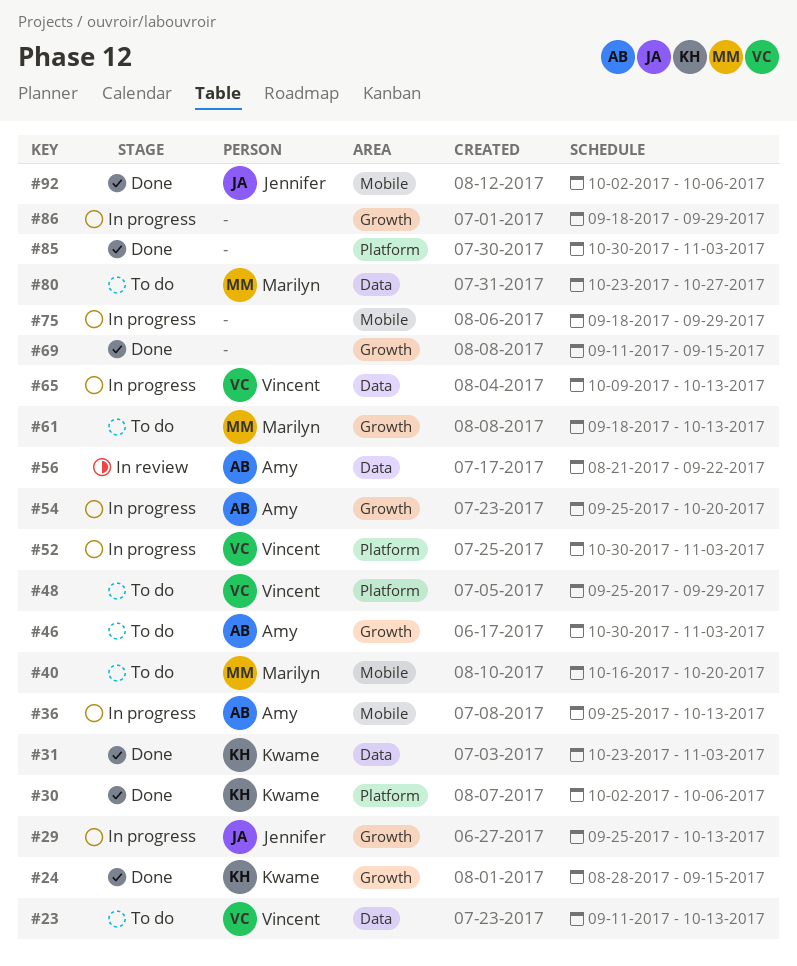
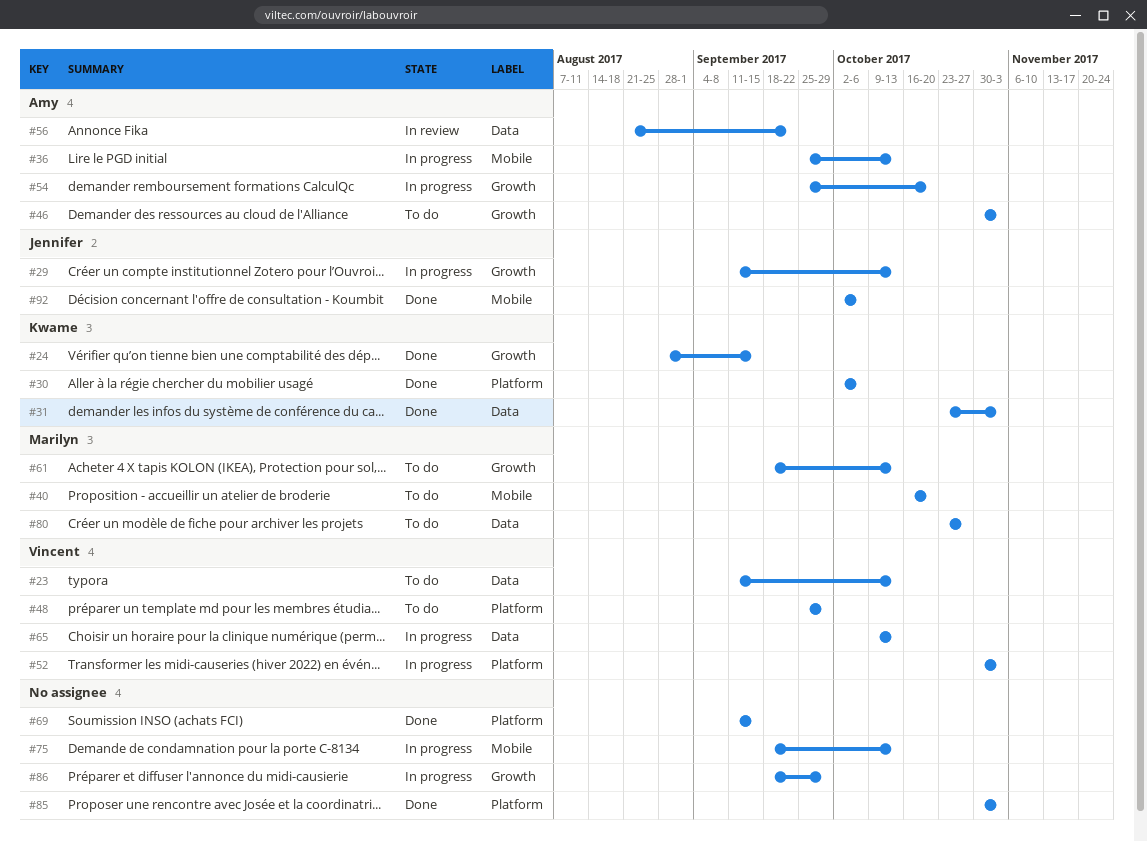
#29, start: Sep 25 -> Sep 11
#69, label: Growth -> Platform
#75, due: Sep 29 -> Oct 13

